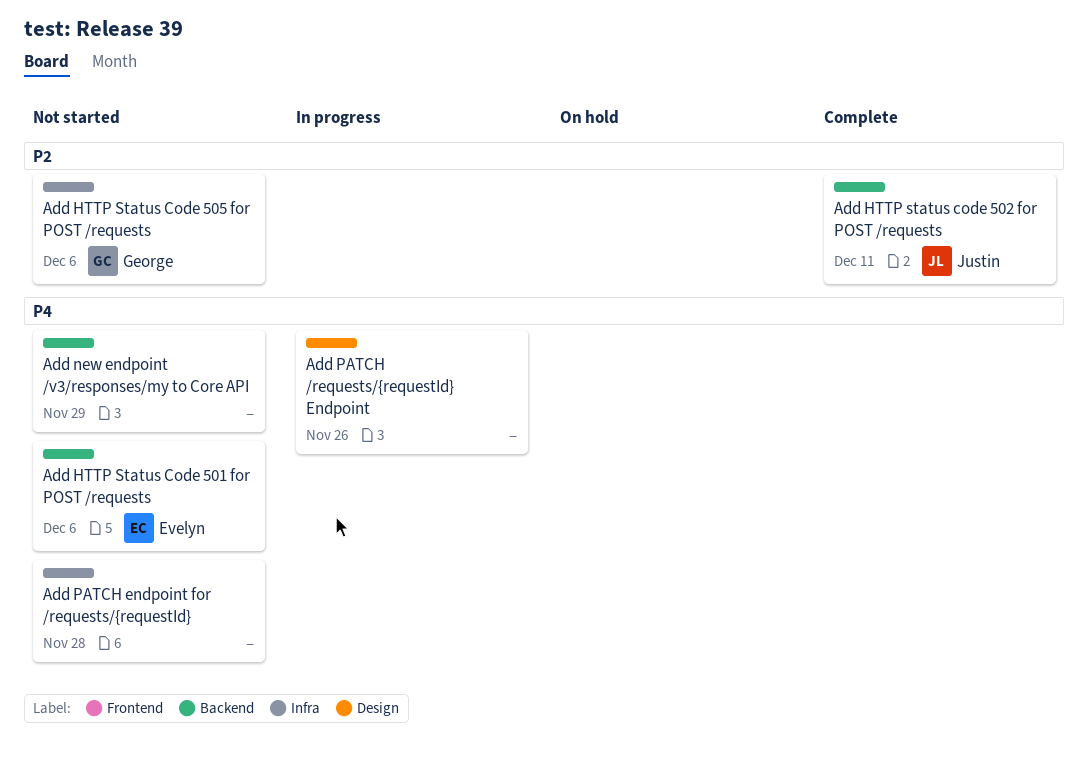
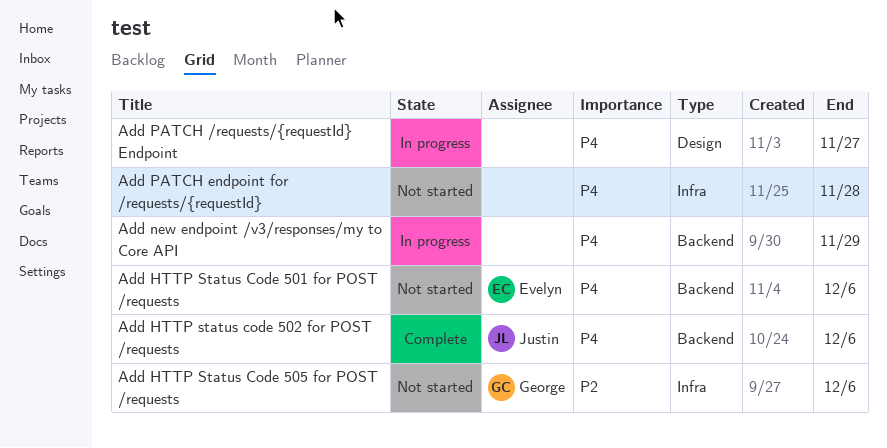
Add HTTP status code 502 for POST /requests, priority: P2 -> P4
Add HTTP status code 502 for POST /requests, due: Dec 11 -> Dec 6
Add new endpoint /v3/responses/my to Core API, status: Not started -> In progress
Add PATCH /requests/{requestId} Endpoint, due: Nov 26 -> Nov 27

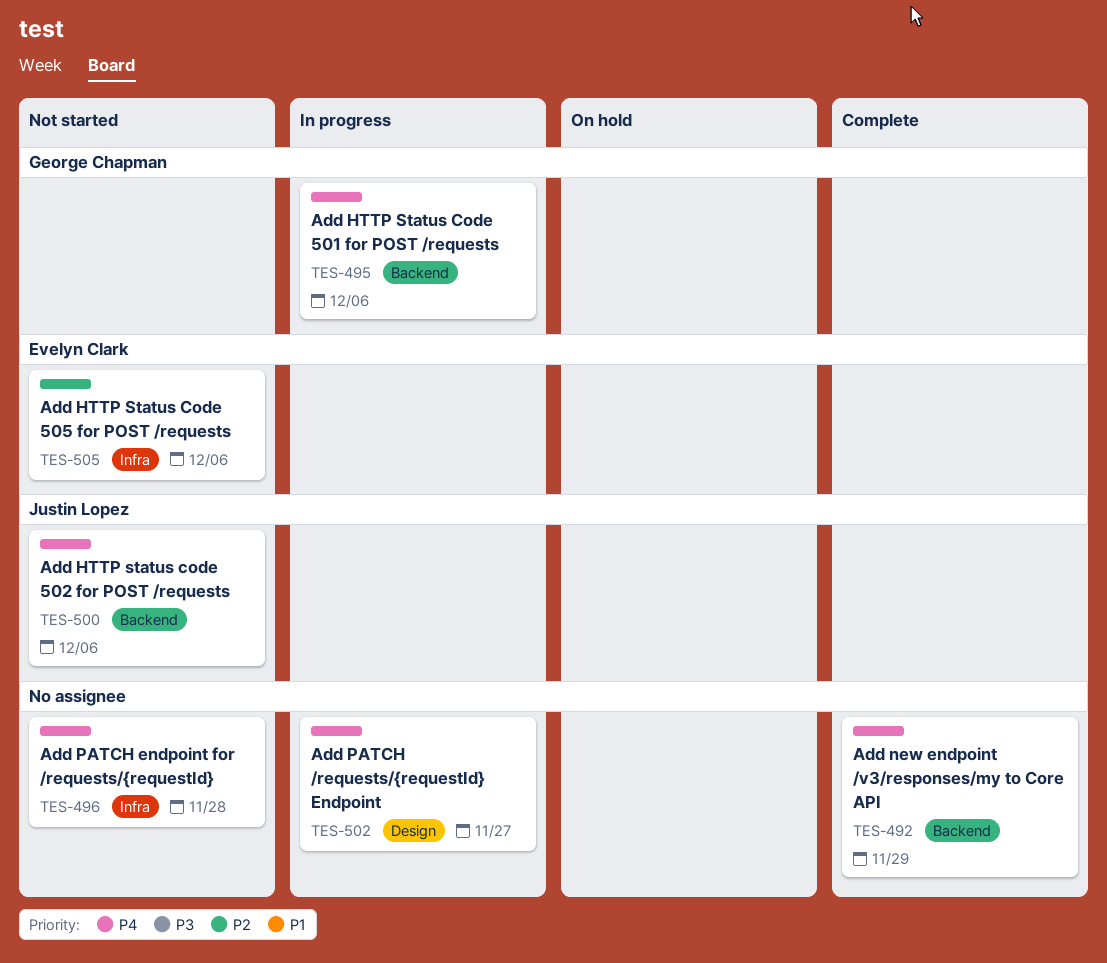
Add HTTP Status Code 501 for POST /requests, status: Not started -> In progress
Add HTTP Status Code 501 for POST /requests, owner: Evelyn Clark -> George Chapman
Add HTTP status code 502 for POST /requests, status: Complete -> Not started
Add HTTP Status Code 505 for POST /requests, owner: George Chapman -> Evelyn Clark
Add new endpoint /v3/responses/my to Core API, status: In progress -> Complete

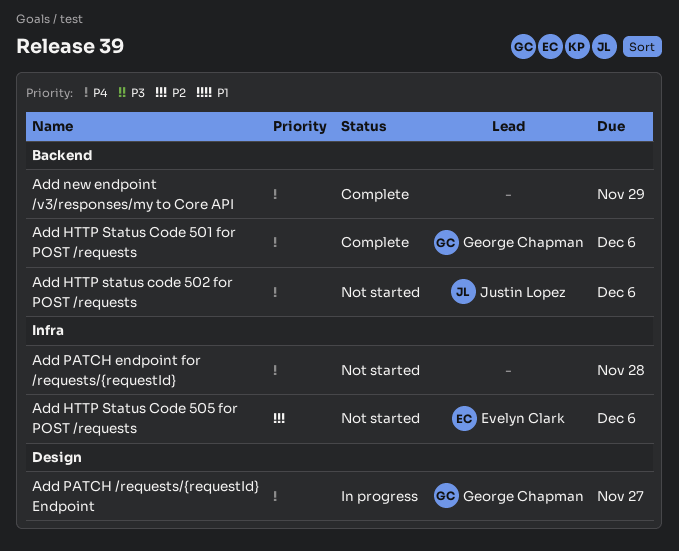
Add HTTP Status Code 501 for POST /requests, status: In progress -> Complete
Add PATCH /requests/{requestId} Endpoint, owner: none -> George Chapman

